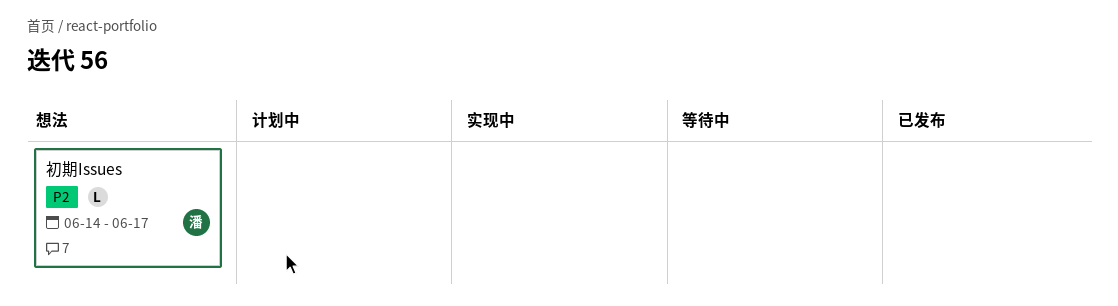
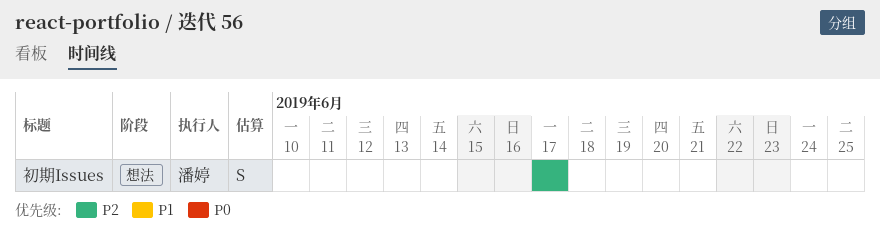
初期Issues, estimate: L -> S
初期Issues, start: Jun 14 -> Jun 17

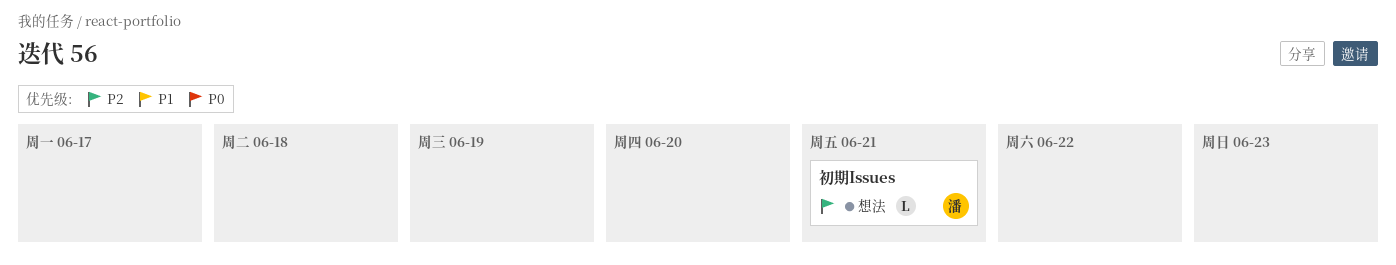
初期Issues, estimate: S -> L
初期Issues, due: Jun 17 -> Jun 21

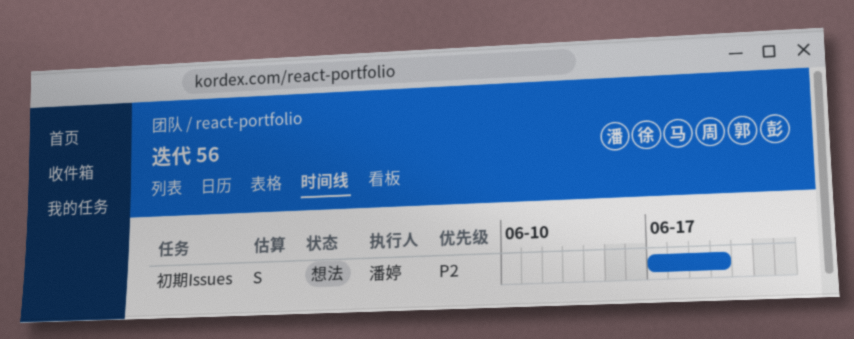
初期Issues, estimate: L -> S
初期Issues, due: Jun 21 -> Jun 20

